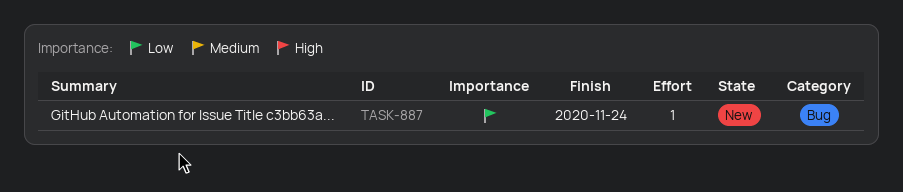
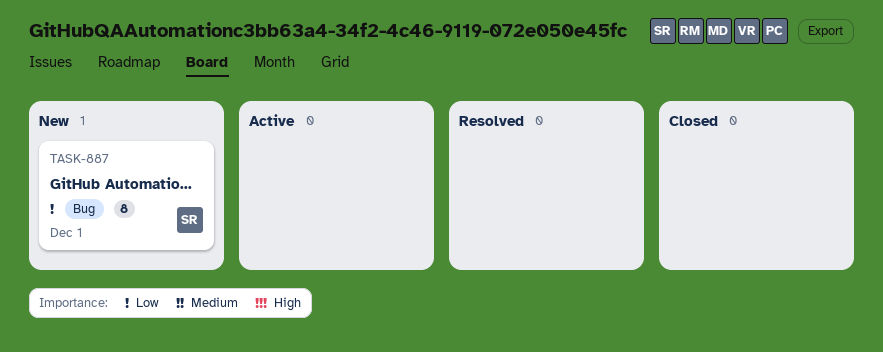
TASK-887, estimate: 1 -> 8
TASK-887, due: Nov 24 -> Dec 1

